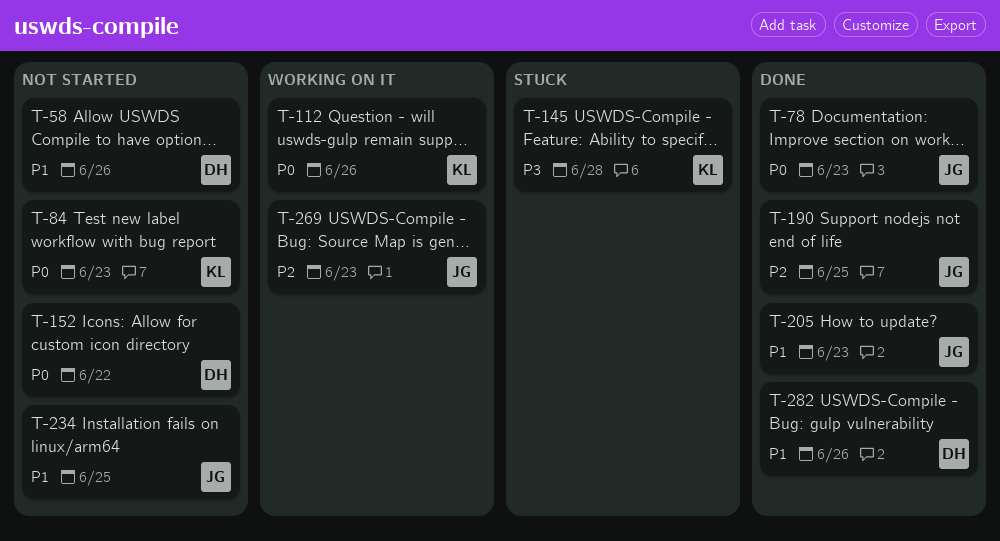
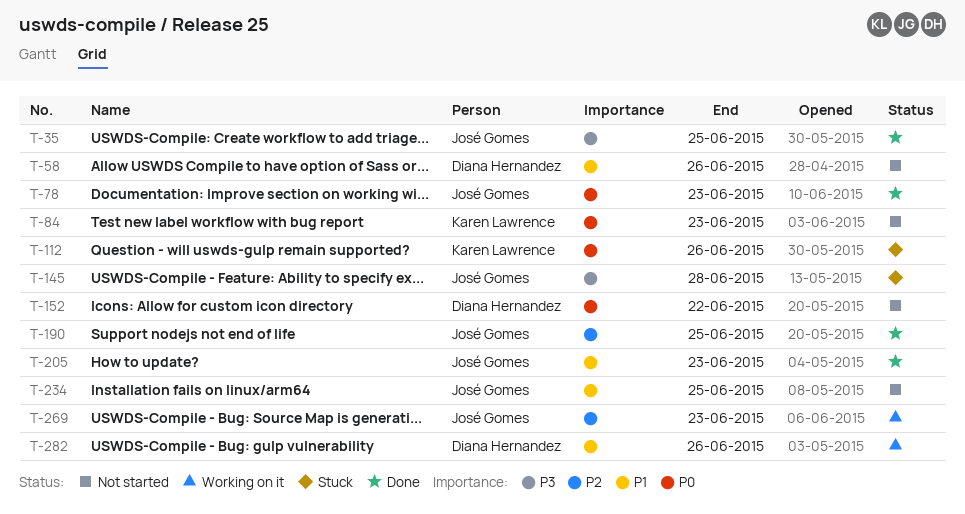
T-35: none -> present
T-112, status: Working on it -> Stuck
T-145, owner: Karen Lawrence -> José Gomes
T-282, status: Done -> Working on it

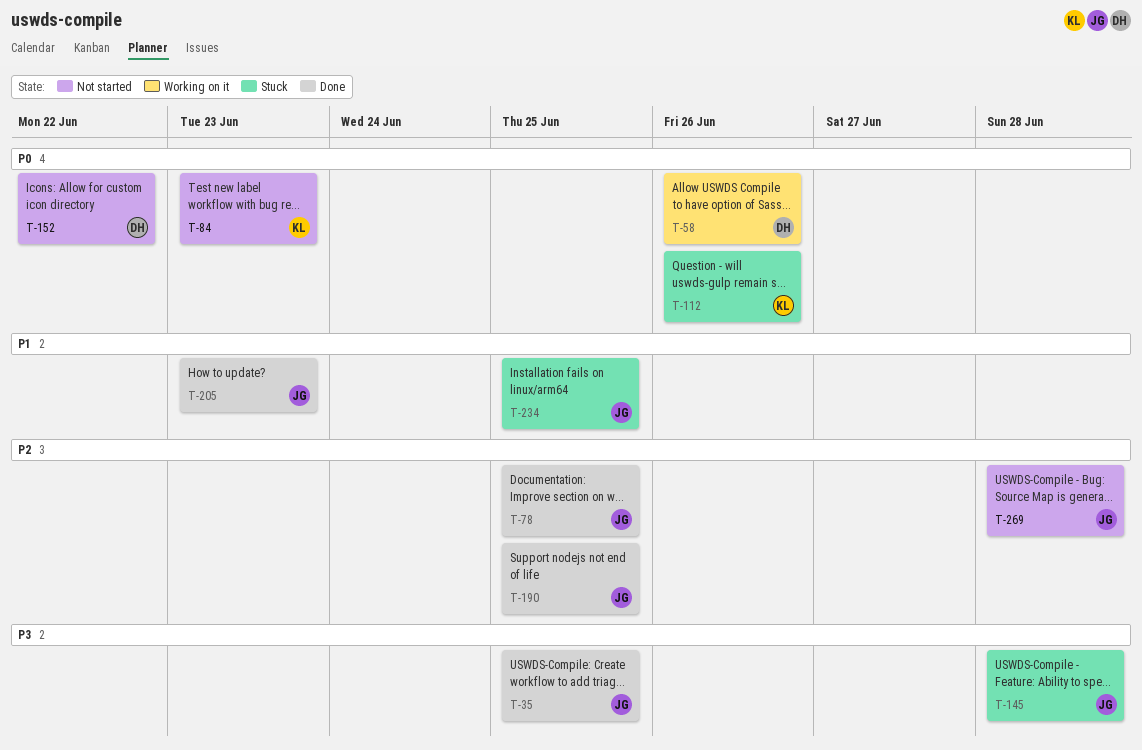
T-58, status: Not started -> Working on it
T-58, priority: P1 -> P0
T-78, priority: P0 -> P2
T-78, due: Jun 23 -> Jun 25
T-234, status: Not started -> Stuck
T-269, status: Working on it -> Not started
T-269, due: Jun 23 -> Jun 28
T-282: present -> none

